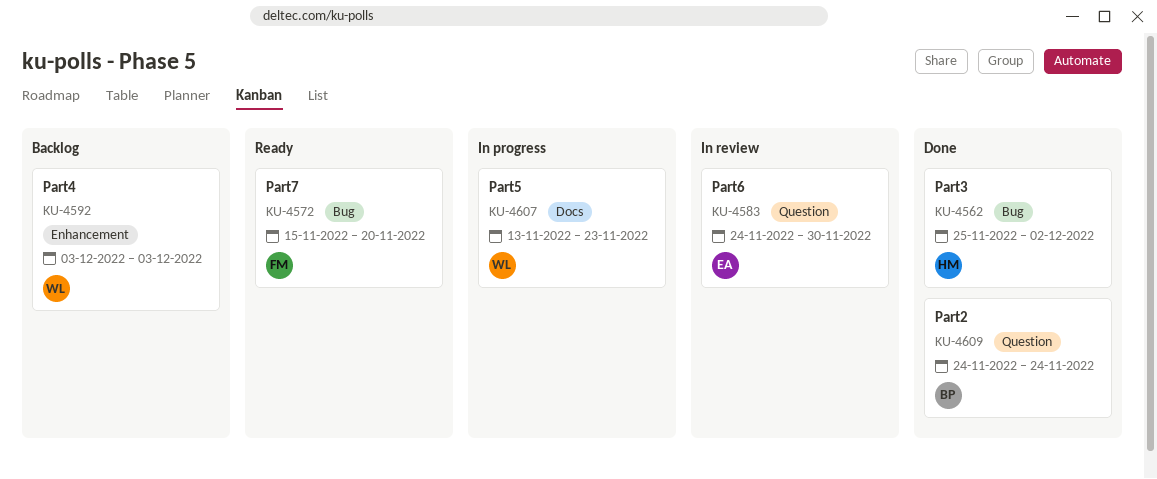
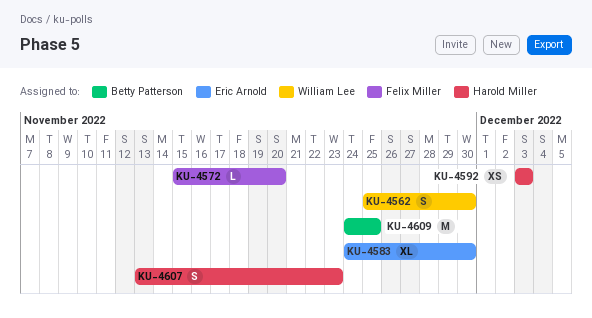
KU-4562, owner: Harold Miller -> William Lee
KU-4562, due: Dec 2 -> Nov 30
KU-4592, owner: William Lee -> Harold Miller
KU-4607, owner: William Lee -> Harold Miller
KU-4609, due: Nov 24 -> Nov 25

